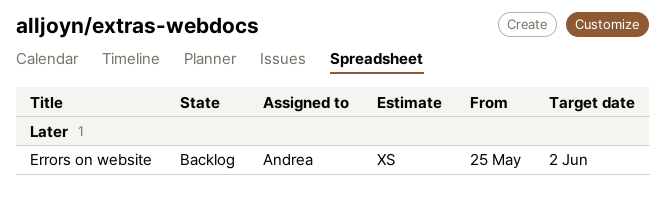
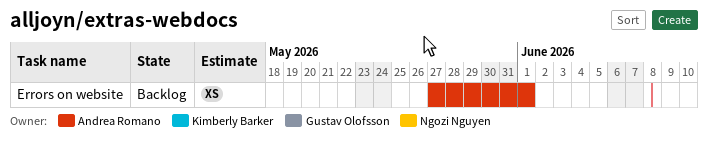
Errors on website, start: May 25 -> May 27
Errors on website, due: Jun 2 -> Jun 1

